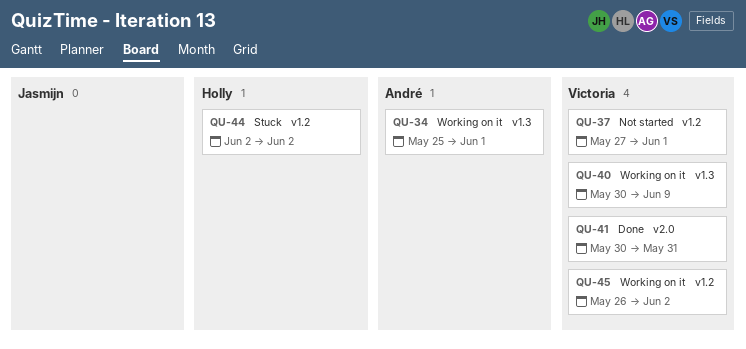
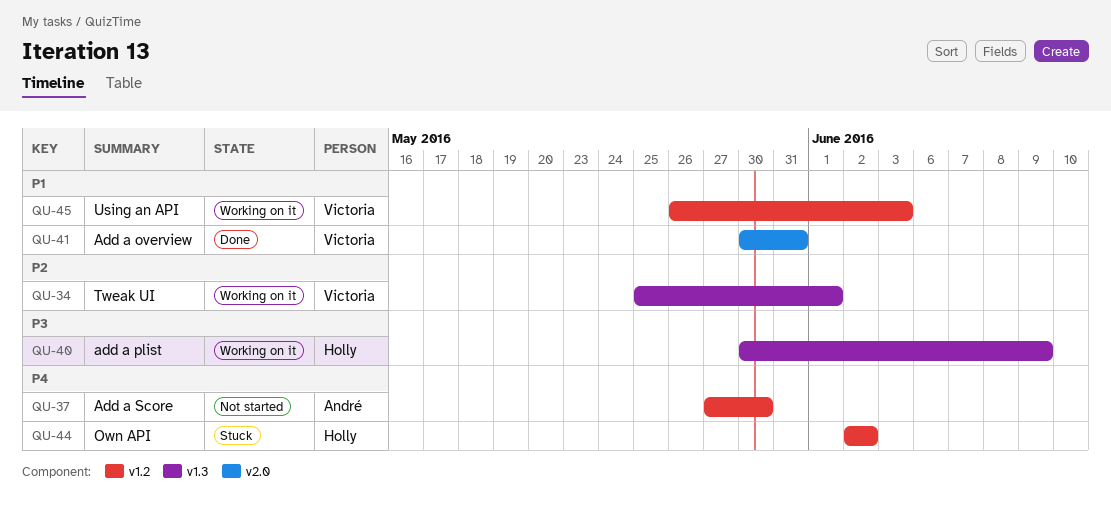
QU-34, owner: André -> Victoria
QU-37, owner: Victoria -> André
QU-37, due: Jun 1 -> May 30
QU-40, owner: Victoria -> Holly
QU-45, due: Jun 2 -> Jun 3

